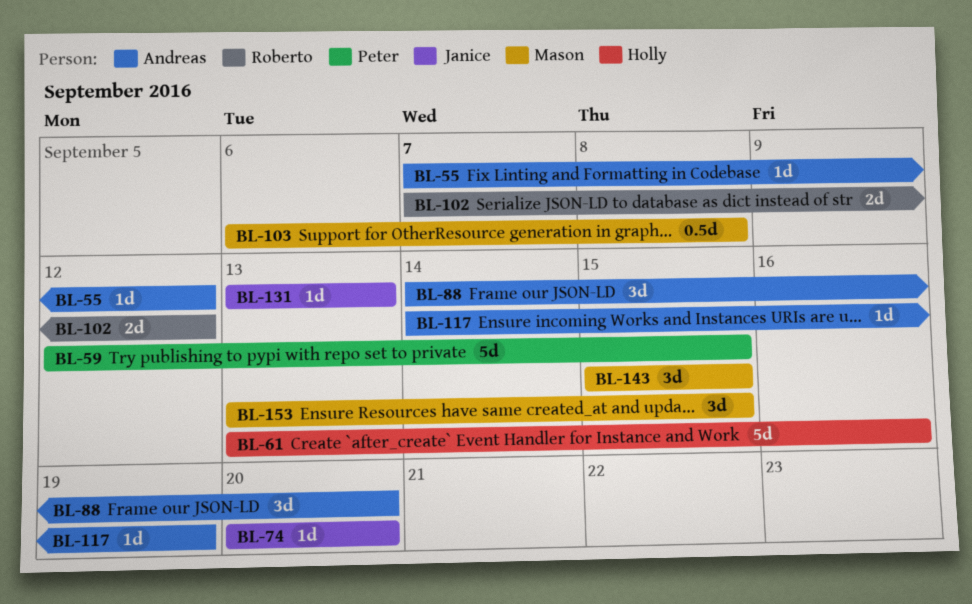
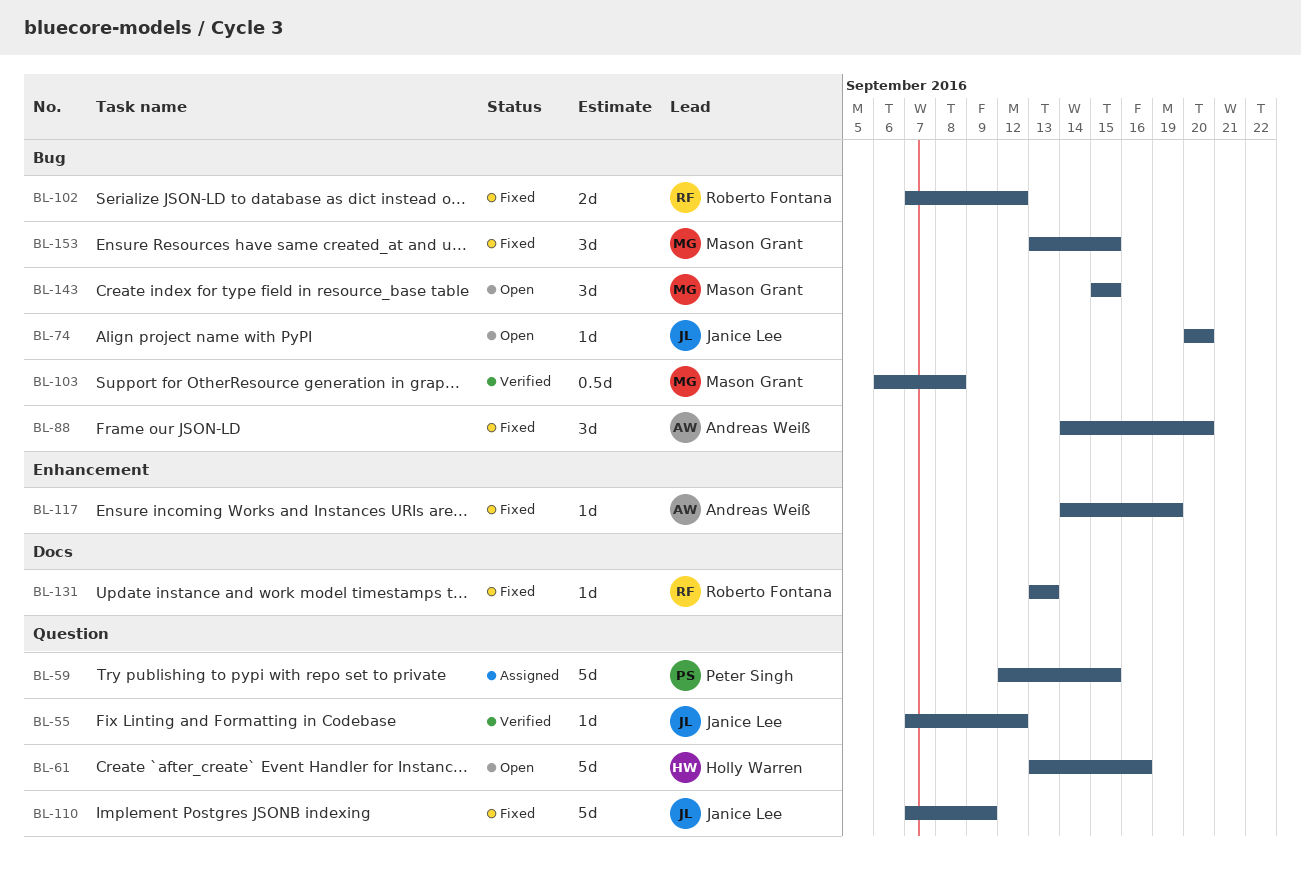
BL-55, owner: Andreas Weiß -> Janice Lee
BL-110: none -> present
BL-131, owner: Janice Lee -> Roberto Fontana

